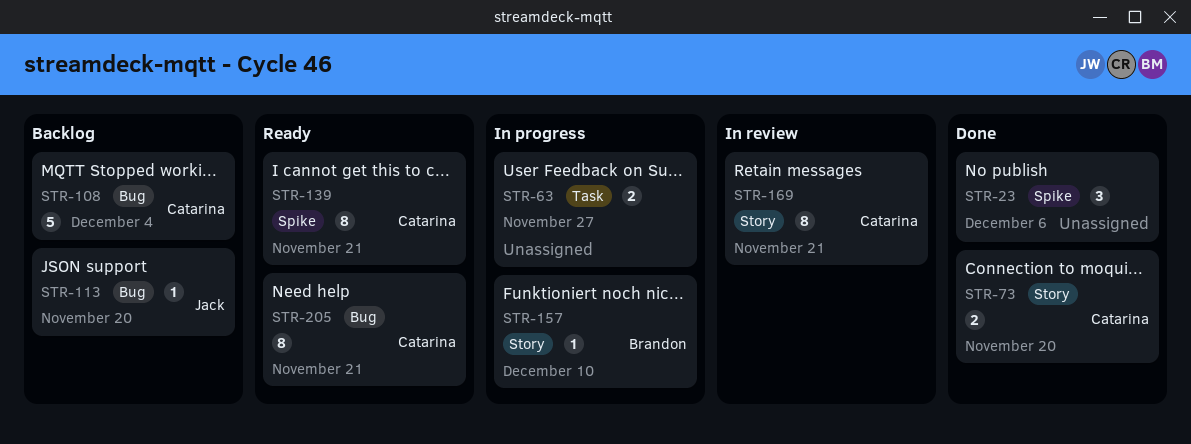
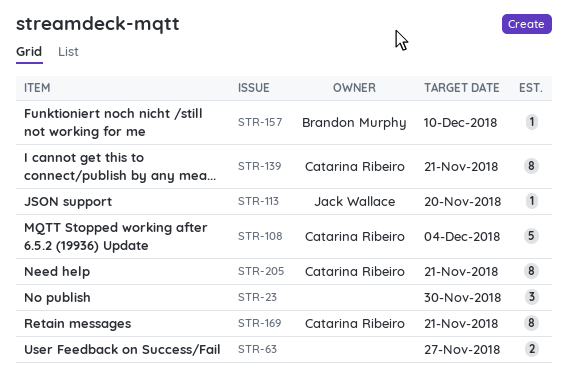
STR-23, due: Dec 6 -> Nov 30
STR-73: present -> none

